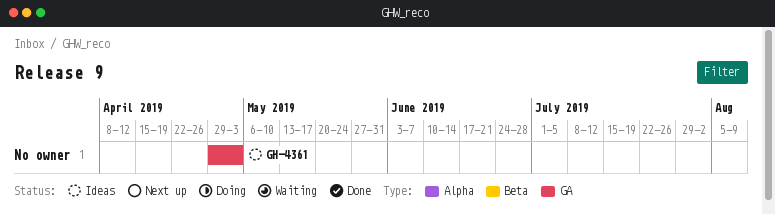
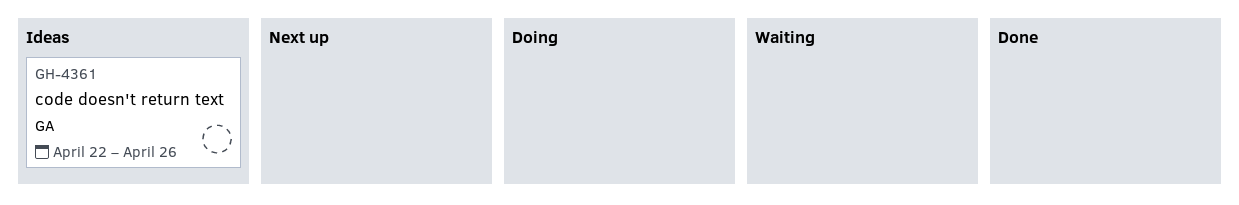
GH-4361, start: Apr 29 -> Apr 22
GH-4361, due: May 3 -> Apr 26

